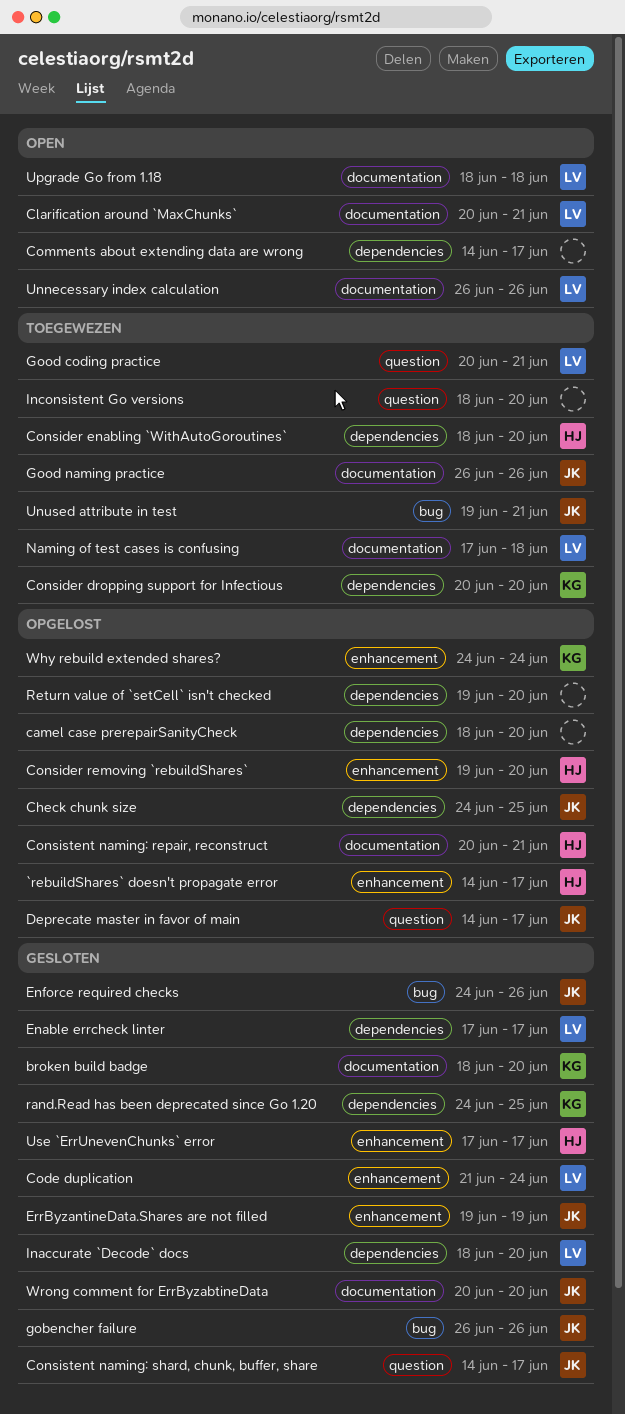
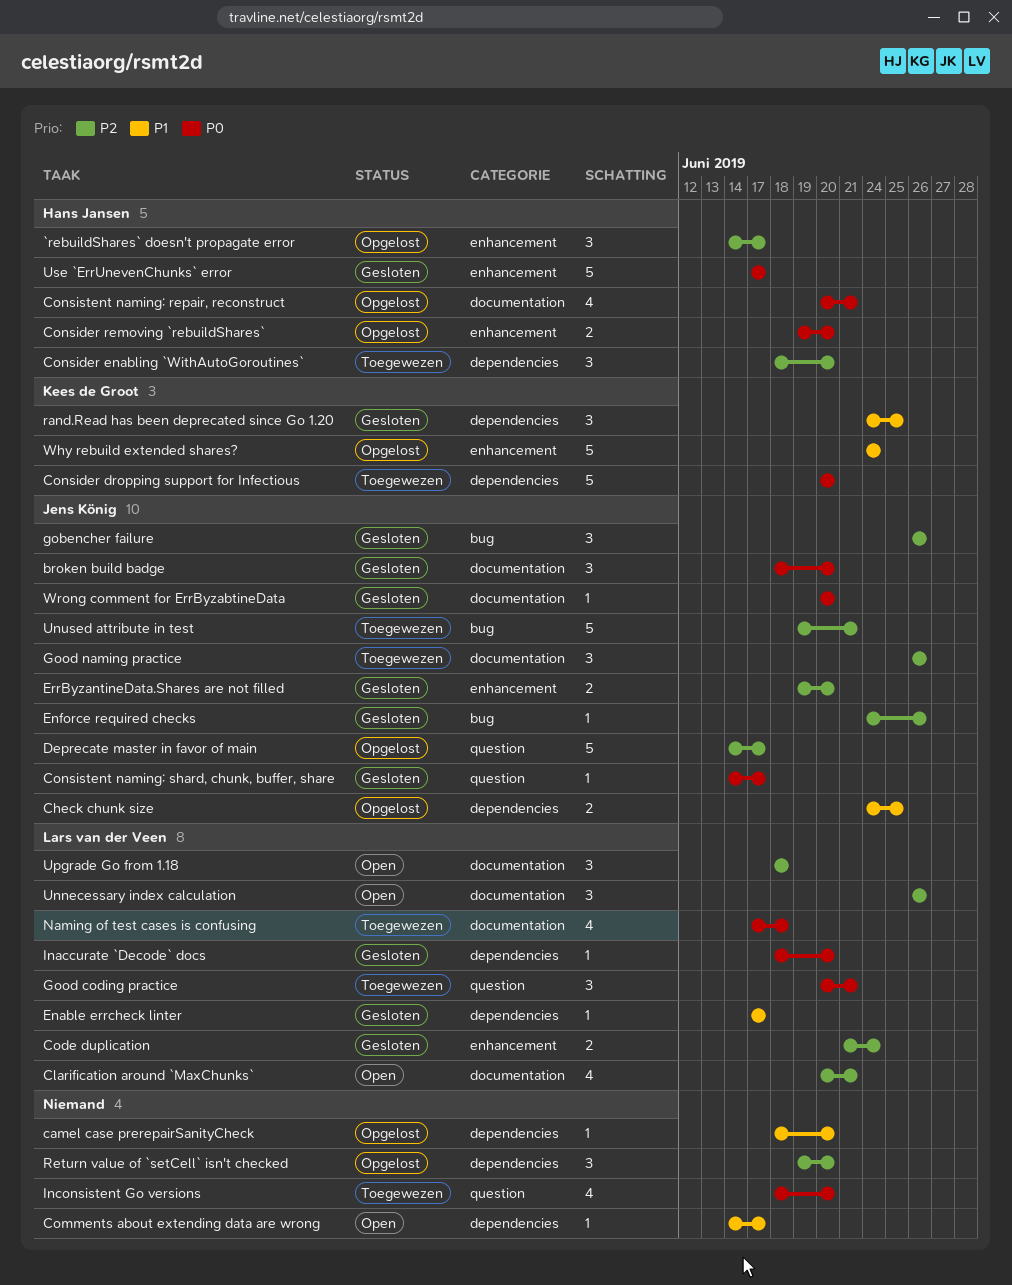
broken build badge, owner: Kees de Groot -> Jens König
ErrByzantineData.Shares are not filled, due: Jun 19 -> Jun 20

